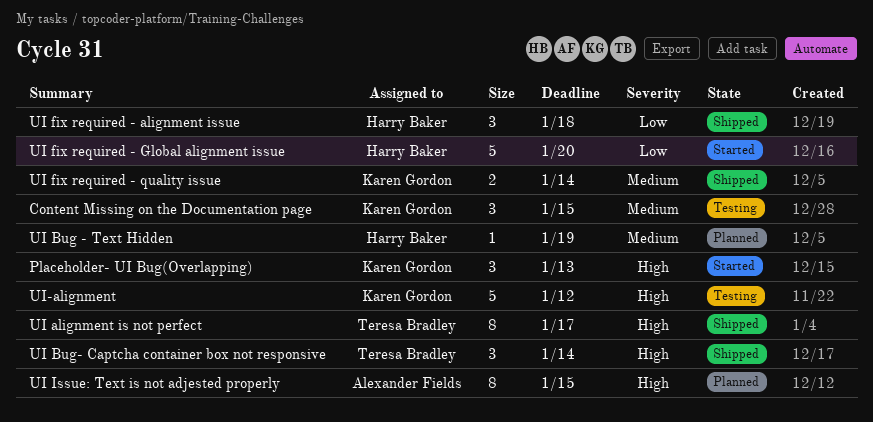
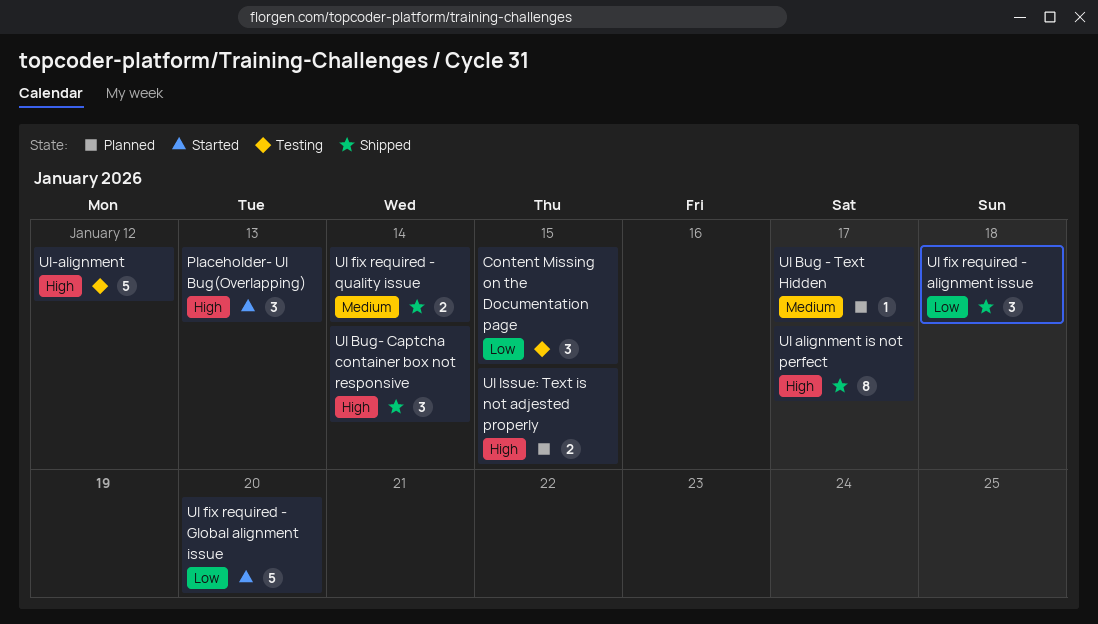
Content Missing on the Documentation page, priority: Medium -> Low
UI Bug - Text Hidden, due: Jan 19 -> Jan 17
UI Issue: Text is not adjested properly, estimate: 8 -> 2

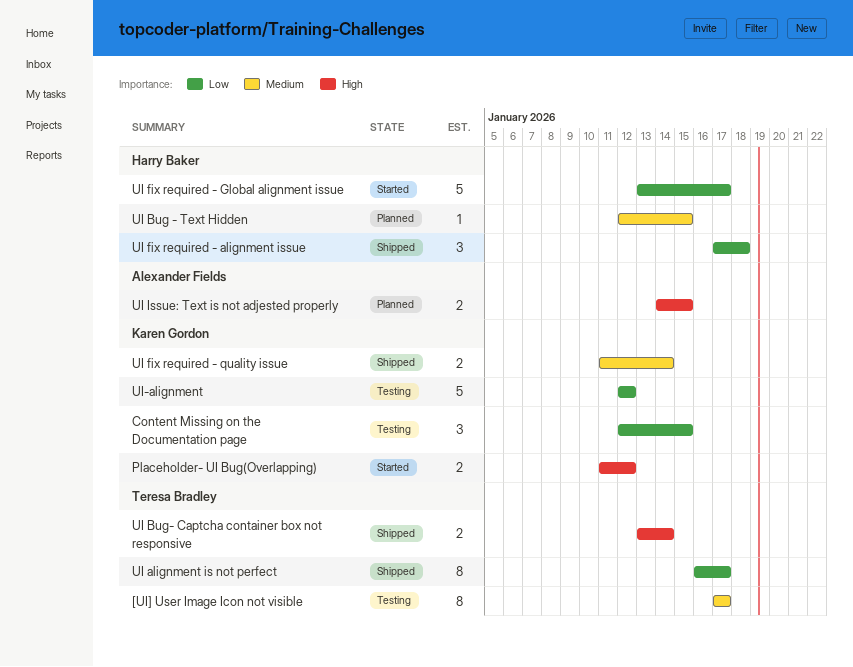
[UI] User Image Icon not visible: none -> present
Placeholder- UI Bug(Overlapping), estimate: 3 -> 2
Placeholder- UI Bug(Overlapping), due: Jan 13 -> Jan 12
UI alignment is not perfect, priority: High -> Low
UI Bug - Text Hidden, due: Jan 17 -> Jan 15
UI Bug- Captcha container box not responsive, estimate: 3 -> 2
UI fix required - Global alignment issue, due: Jan 20 -> Jan 17
UI-alignment, priority: High -> Low

